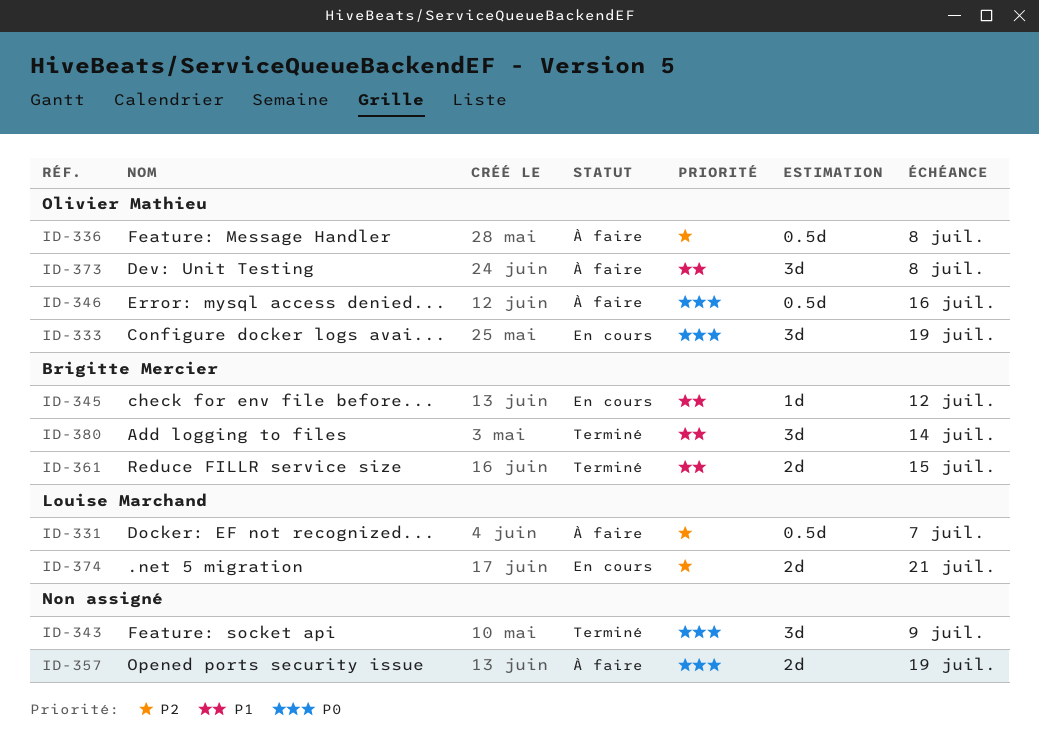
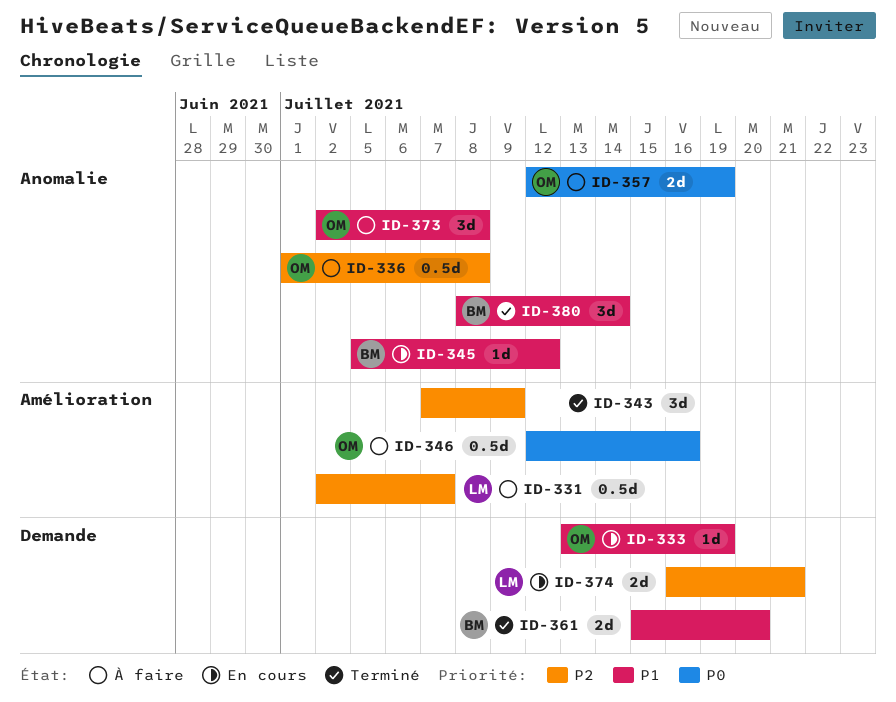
ID-333, priority: P0 -> P1
ID-333, estimate: 3d -> 1d
ID-343, priority: P0 -> P2
ID-357, owner: none -> Olivier Mathieu
ID-361, due: Jul 15 -> Jul 20

